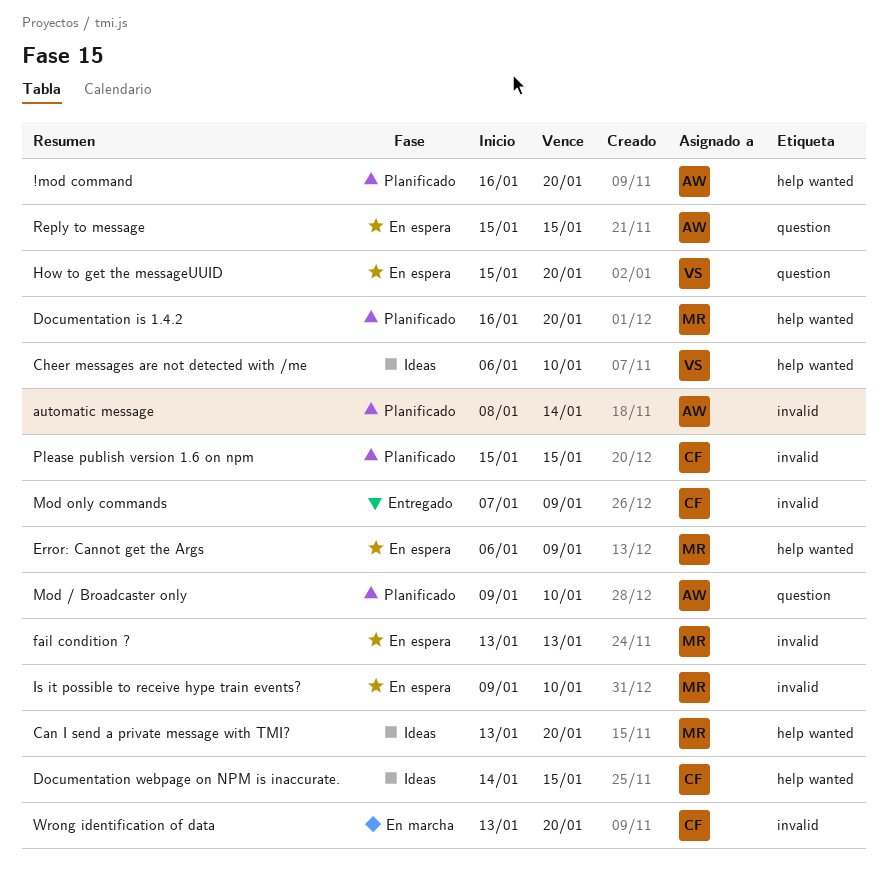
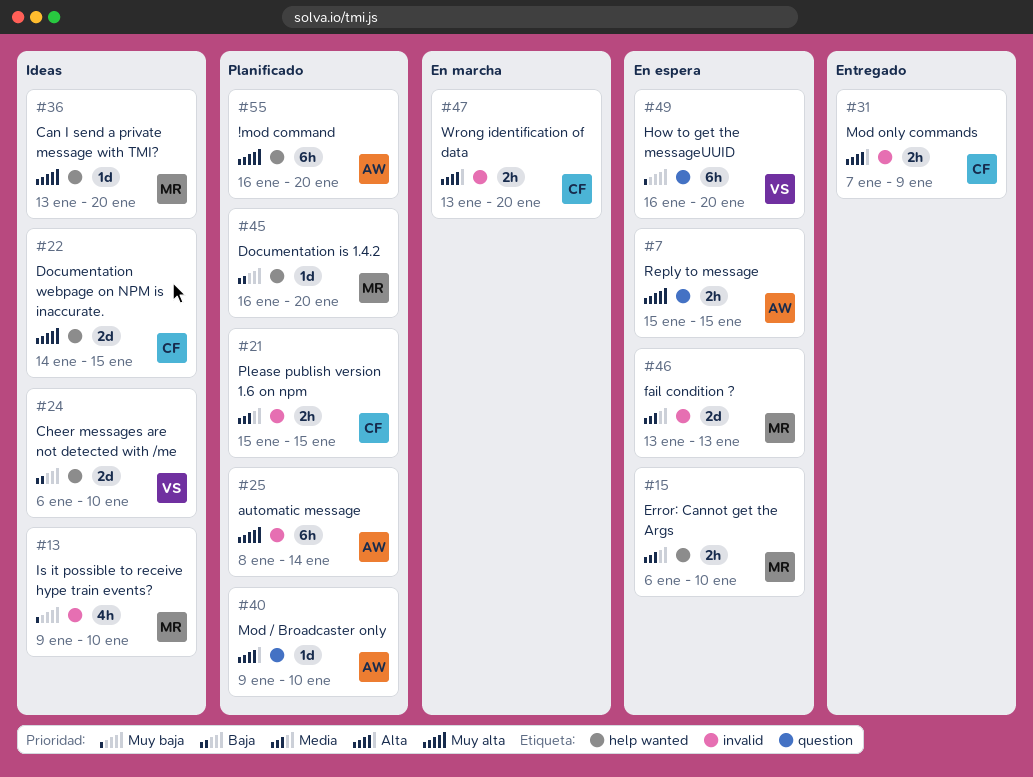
Error: Cannot get the Args, due: Jan 9 -> Jan 10
How to get the messageUUID, start: Jan 15 -> Jan 16
Is it possible to receive hype train events?, status: En espera -> Ideas

